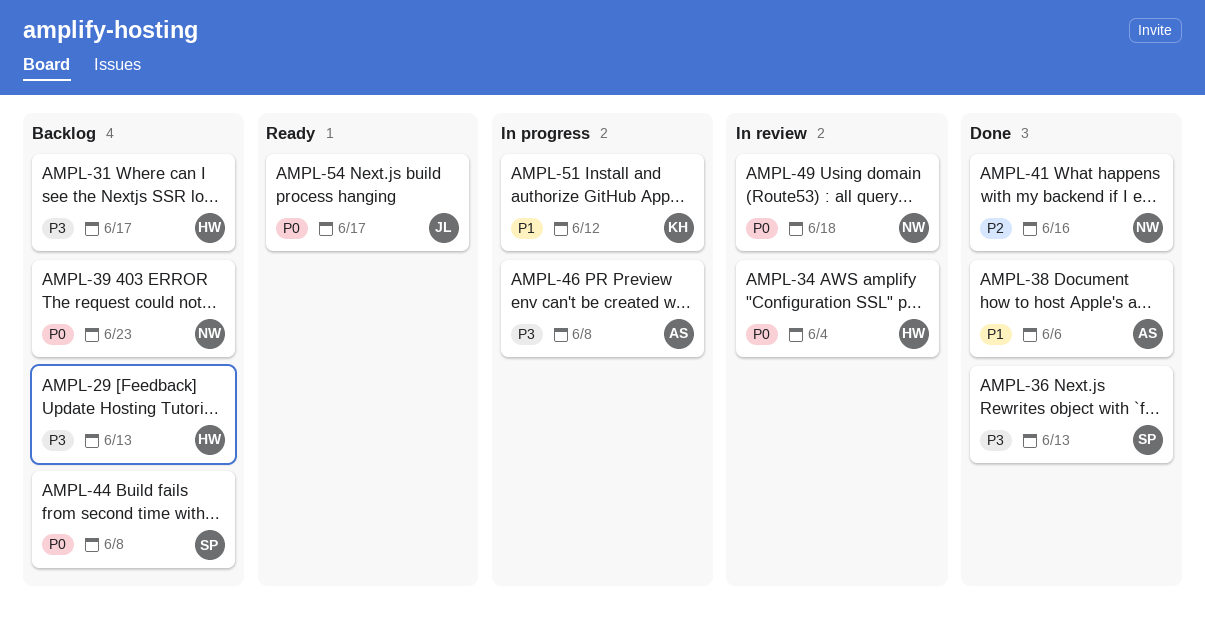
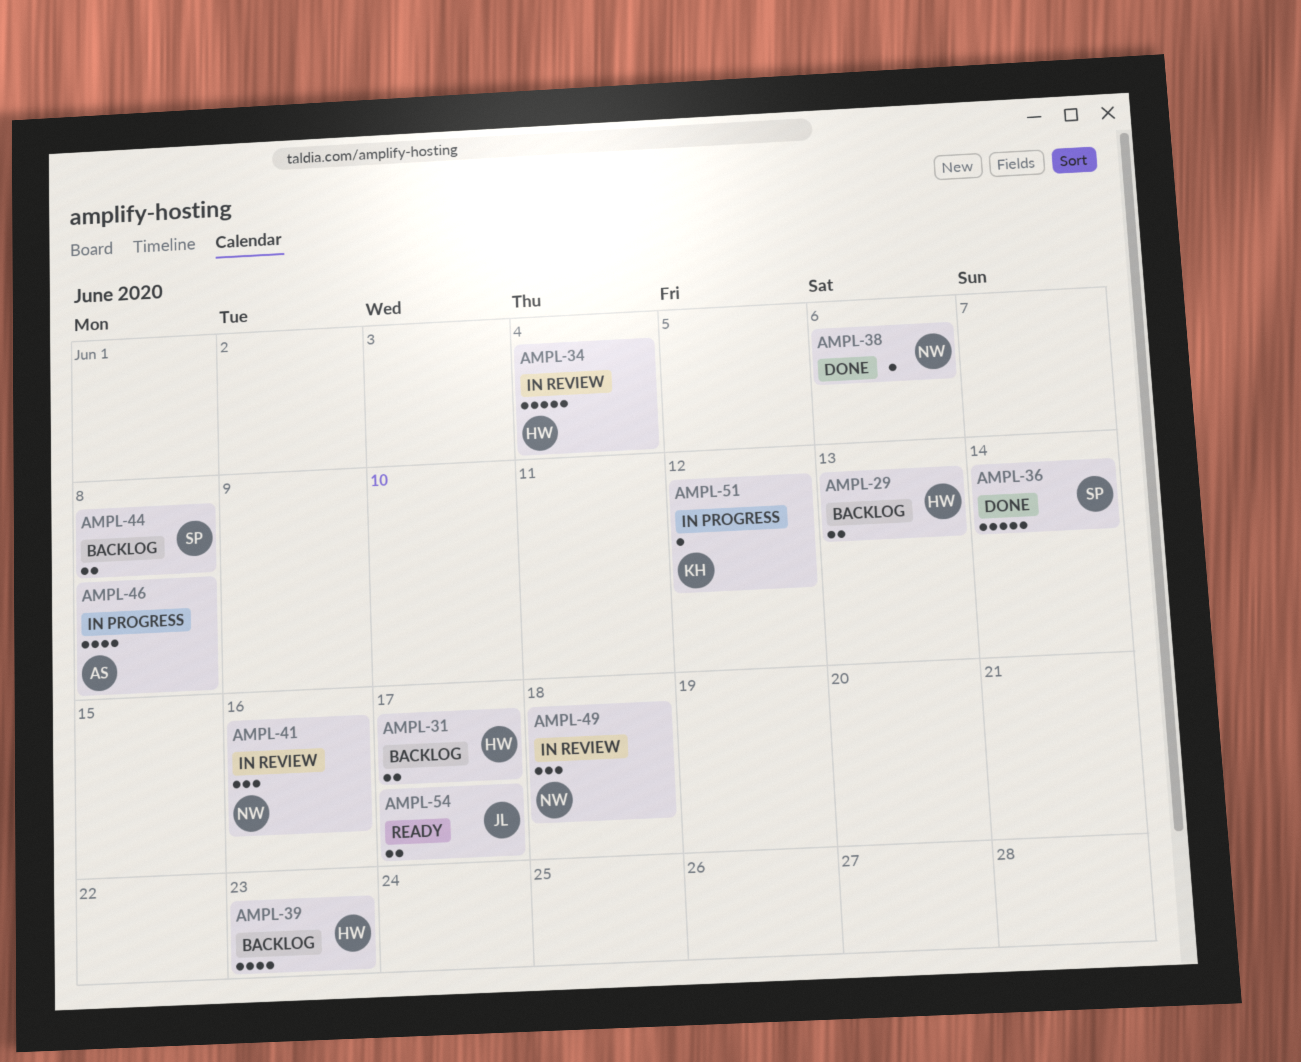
AMPL-36, due: Jun 13 -> Jun 14
AMPL-38, owner: AS -> NW
AMPL-39, owner: NW -> HW
AMPL-41, status: Done -> In review

